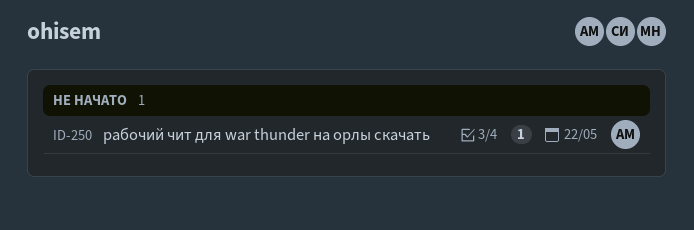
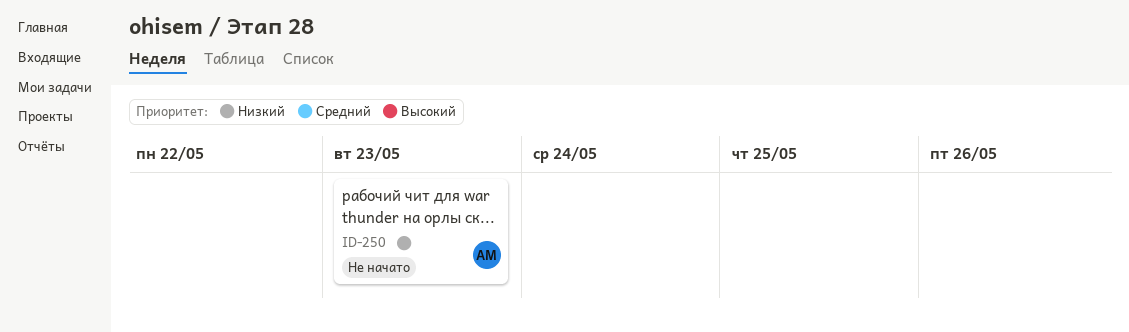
ID-250, due: May 22 -> May 23

